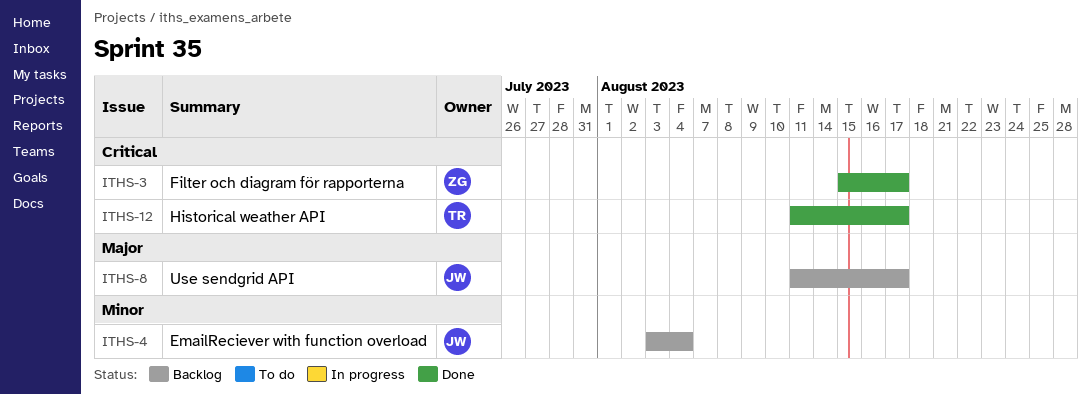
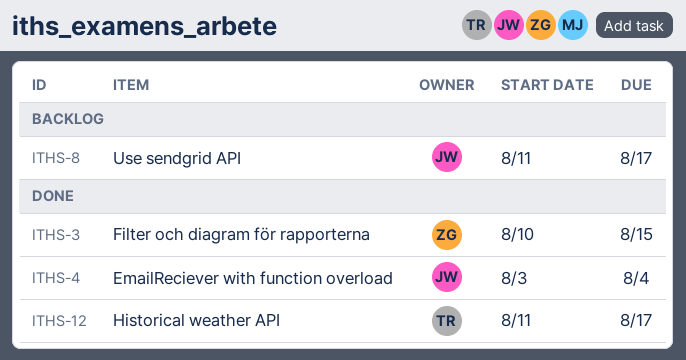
ITHS-3, start: Aug 15 -> Aug 10
ITHS-3, due: Aug 17 -> Aug 15
ITHS-4, status: Backlog -> Done

